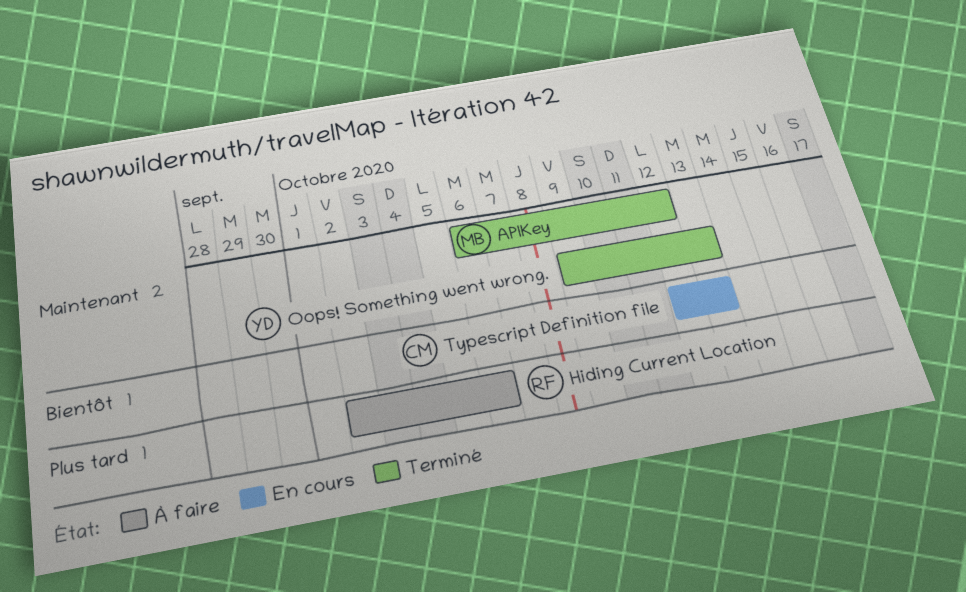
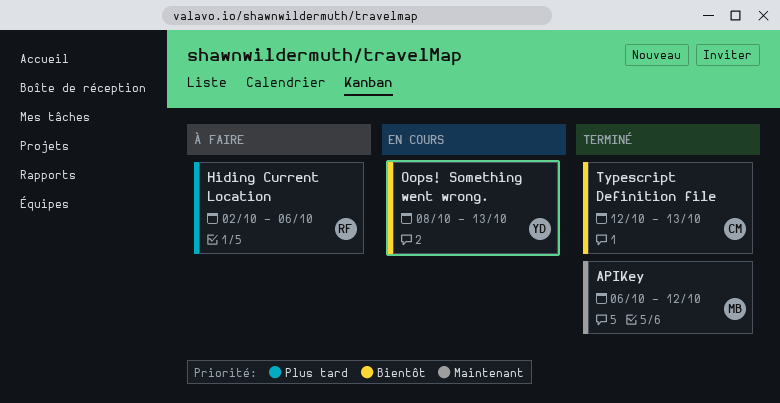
Oops! Something went wrong., status: Terminé -> En cours
Oops! Something went wrong., priority: Maintenant -> Bientôt
Oops! Something went wrong., start: Oct 9 -> Oct 8
Typescript Definition file, status: En cours -> Terminé

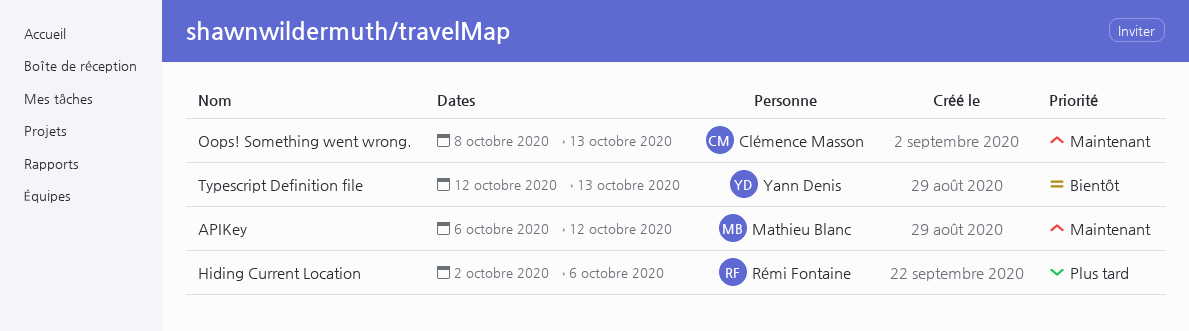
Oops! Something went wrong., owner: Yann Denis -> Clémence Masson
Oops! Something went wrong., priority: Bientôt -> Maintenant
Typescript Definition file, owner: Clémence Masson -> Yann Denis

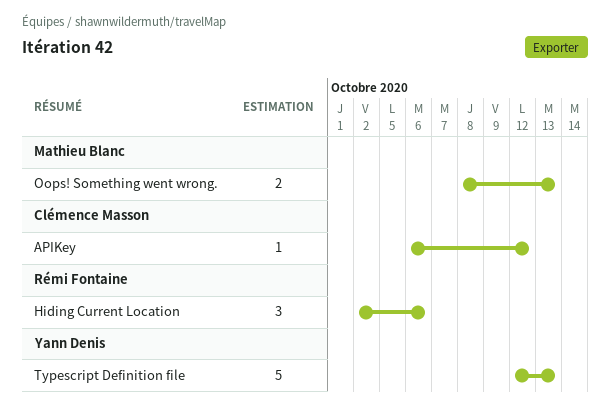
APIKey, owner: Mathieu Blanc -> Clémence Masson
Oops! Something went wrong., owner: Clémence Masson -> Mathieu Blanc

